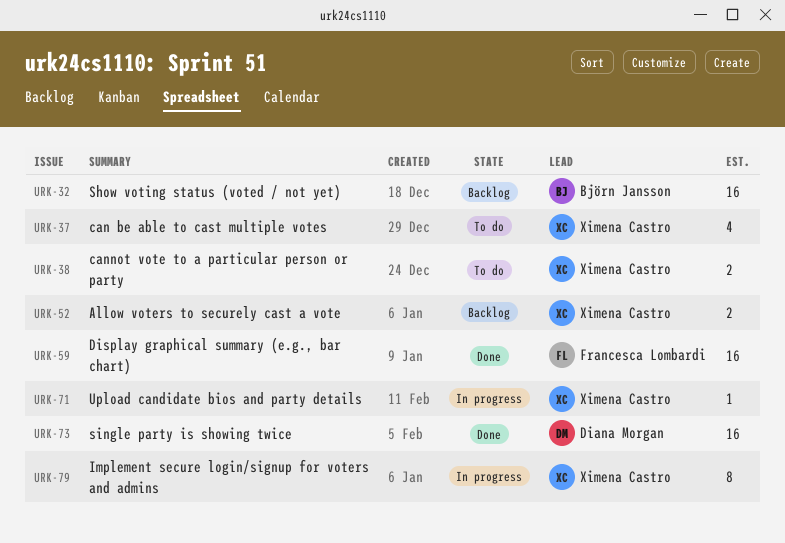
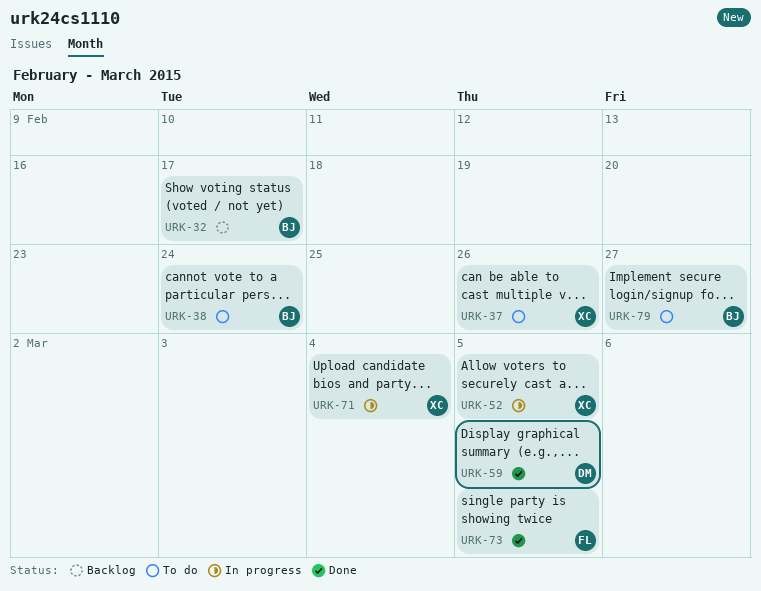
URK-38, owner: Ximena Castro -> Björn Jansson
URK-52, status: Backlog -> In progress
URK-59, owner: Francesca Lombardi -> Diana Morgan
URK-73, owner: Diana Morgan -> Francesca Lombardi
URK-79, status: In progress -> To do
URK-79, owner: Ximena Castro -> Björn Jansson

